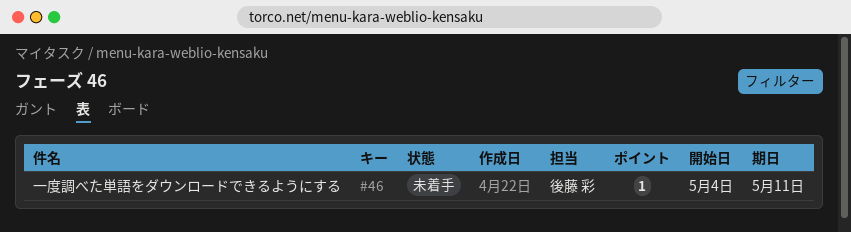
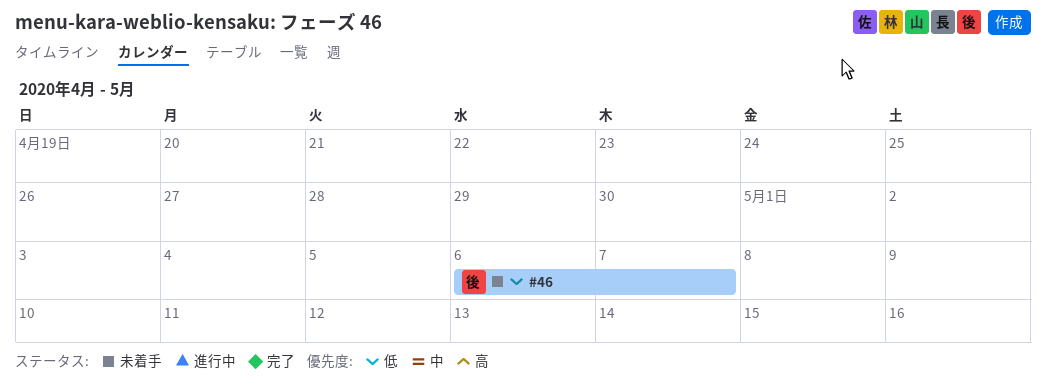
#46, start: May 4 -> May 6
#46, due: May 11 -> May 7

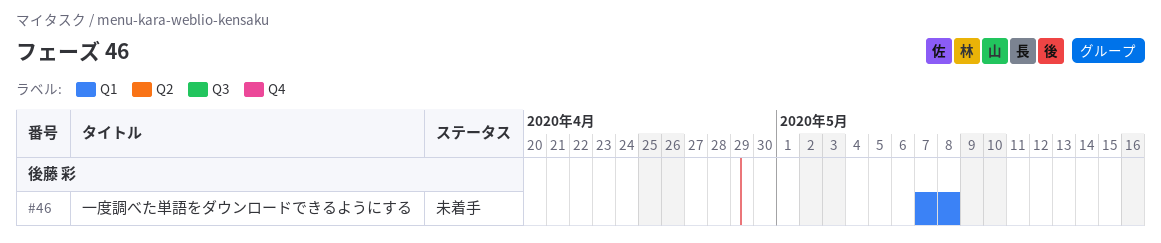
#46, start: May 6 -> May 7
#46, due: May 7 -> May 8

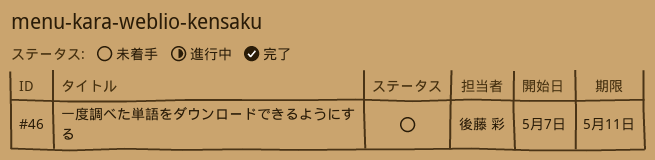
#46, due: May 8 -> May 11

